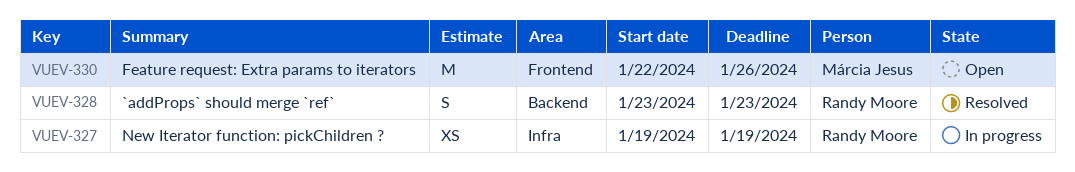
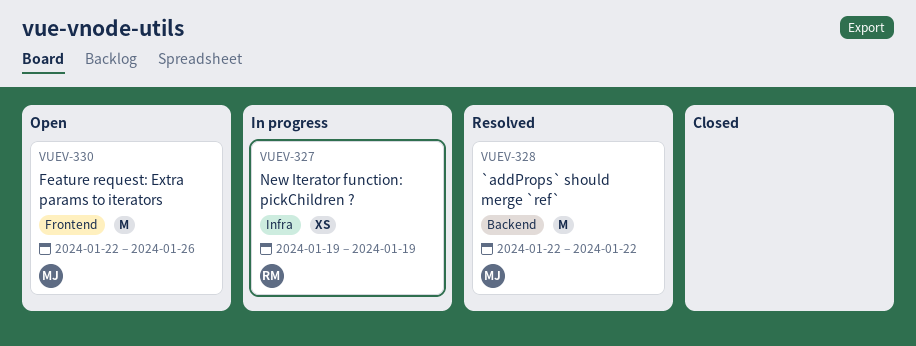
VUEV-328, owner: Randy Moore -> Márcia Jesus
VUEV-328, estimate: S -> M
VUEV-328, start: Jan 23 -> Jan 22
VUEV-328, due: Jan 23 -> Jan 22

